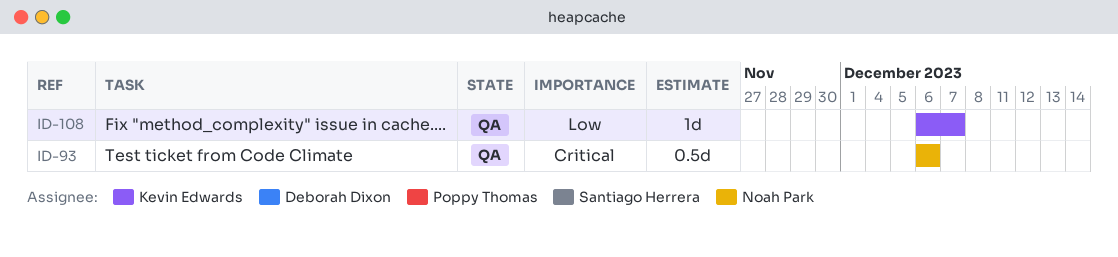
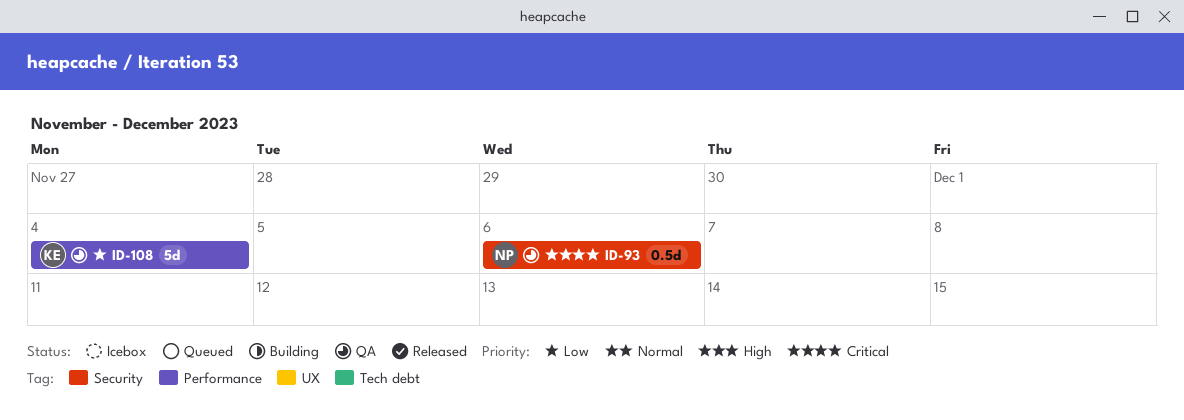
ID-108, estimate: 1d -> 5d
ID-108, start: Dec 6 -> Dec 4
ID-108, due: Dec 7 -> Dec 4

